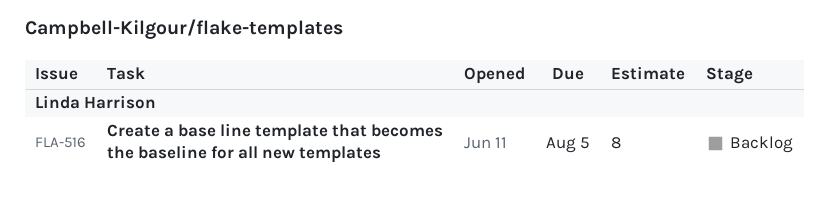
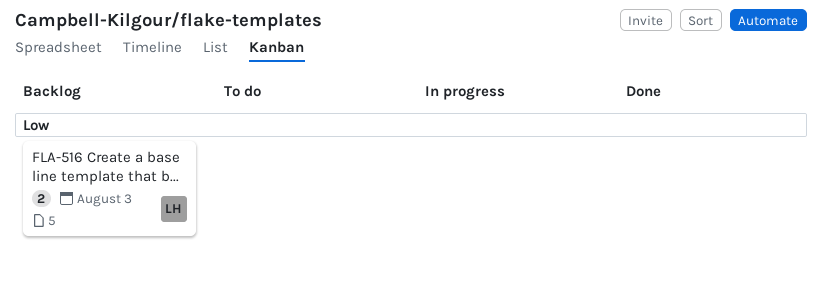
FLA-516, estimate: 8 -> 2
FLA-516, due: Aug 5 -> Aug 3

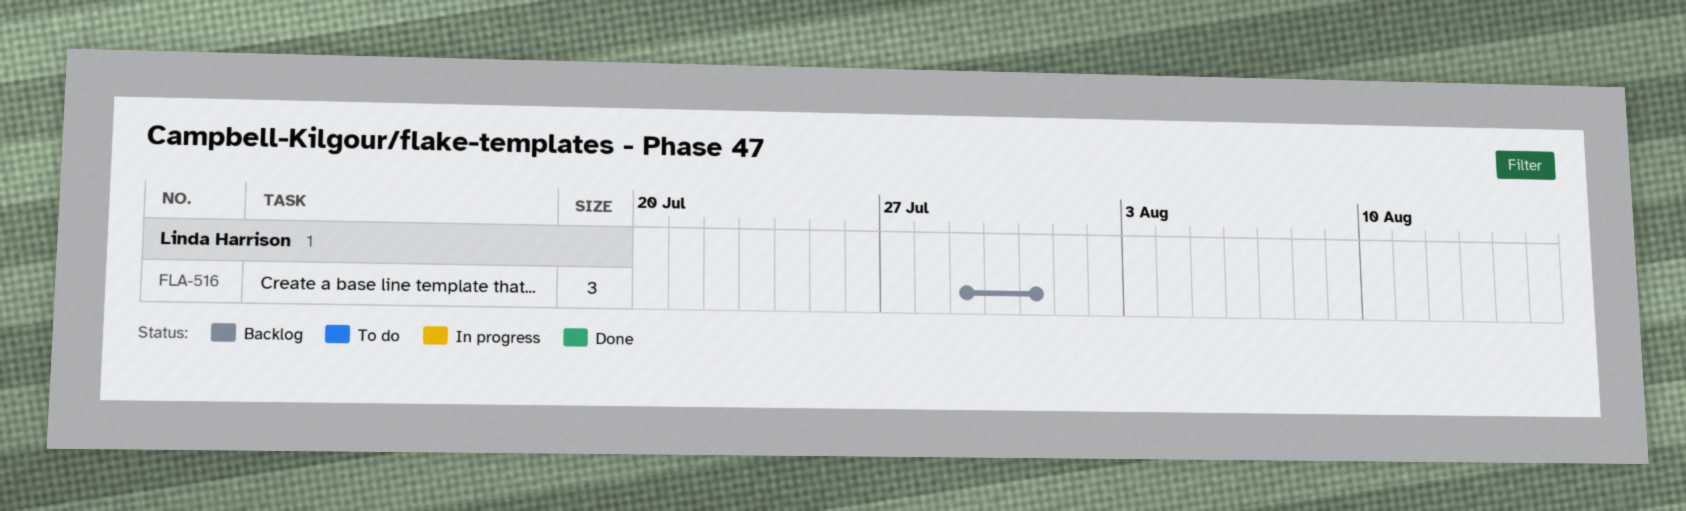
FLA-516, estimate: 2 -> 3
FLA-516, due: Aug 3 -> Jul 31

